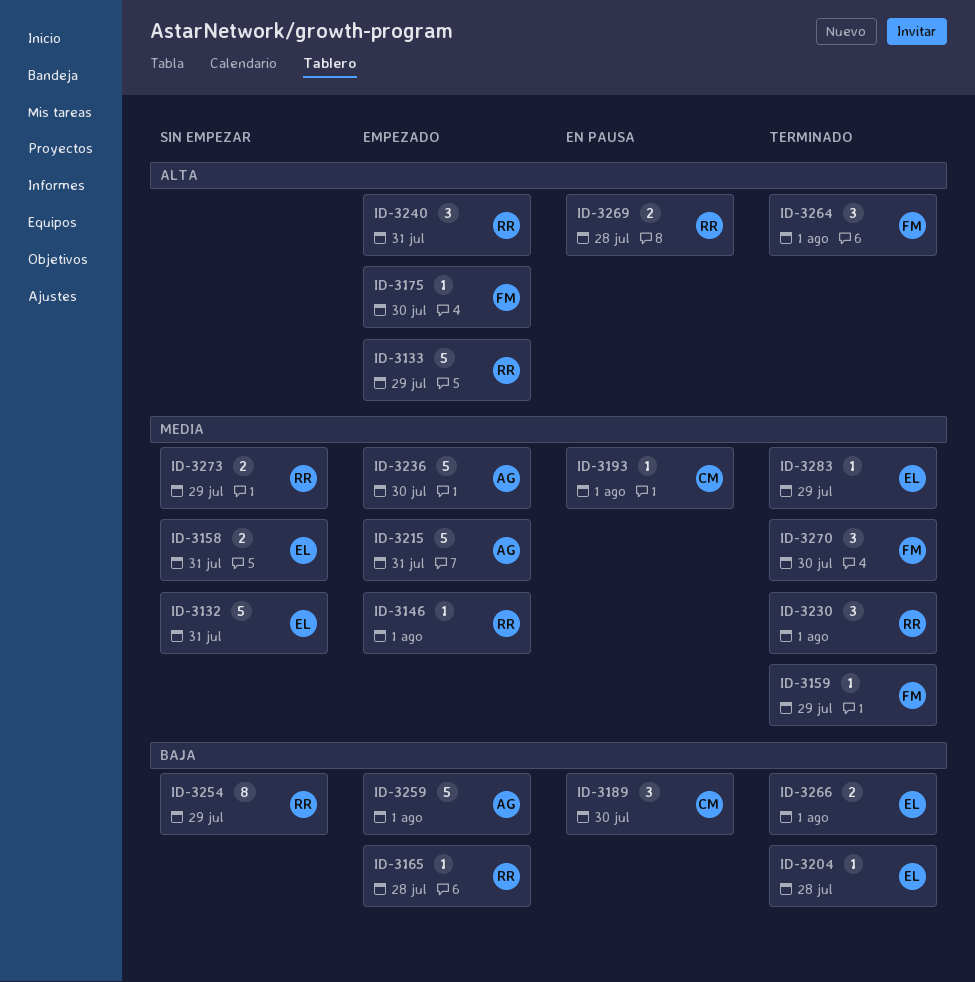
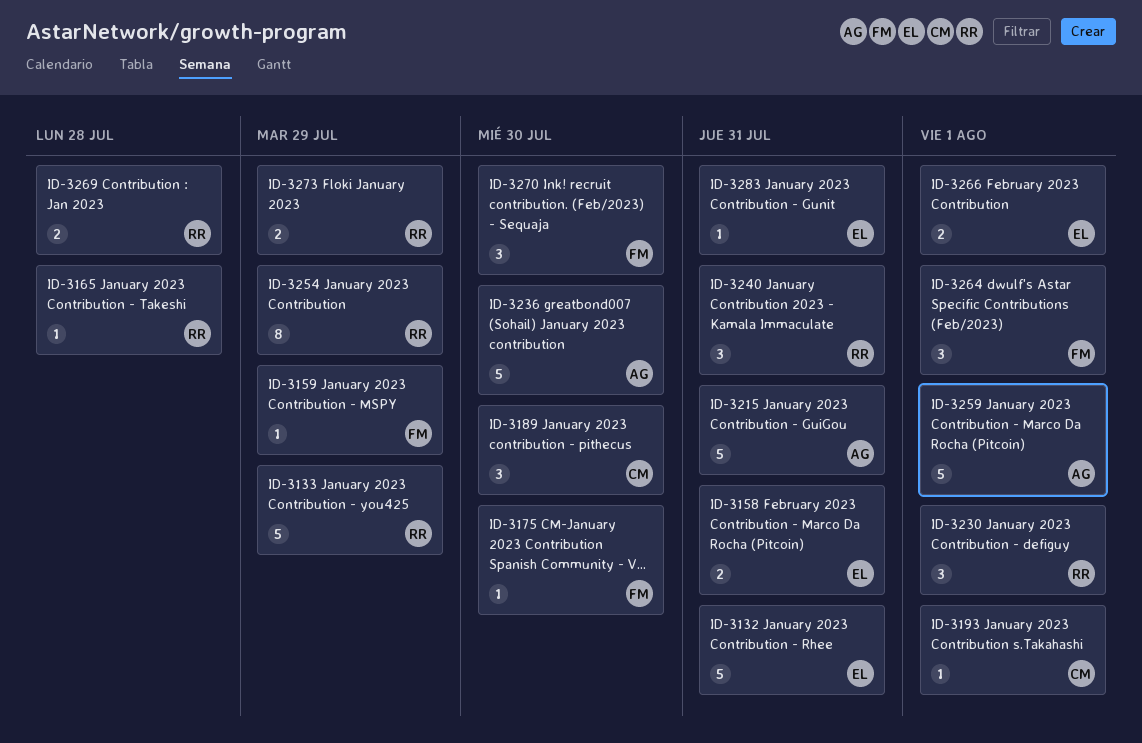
ID-3146: present -> none
ID-3204: present -> none
ID-3283, due: Jul 29 -> Jul 31

